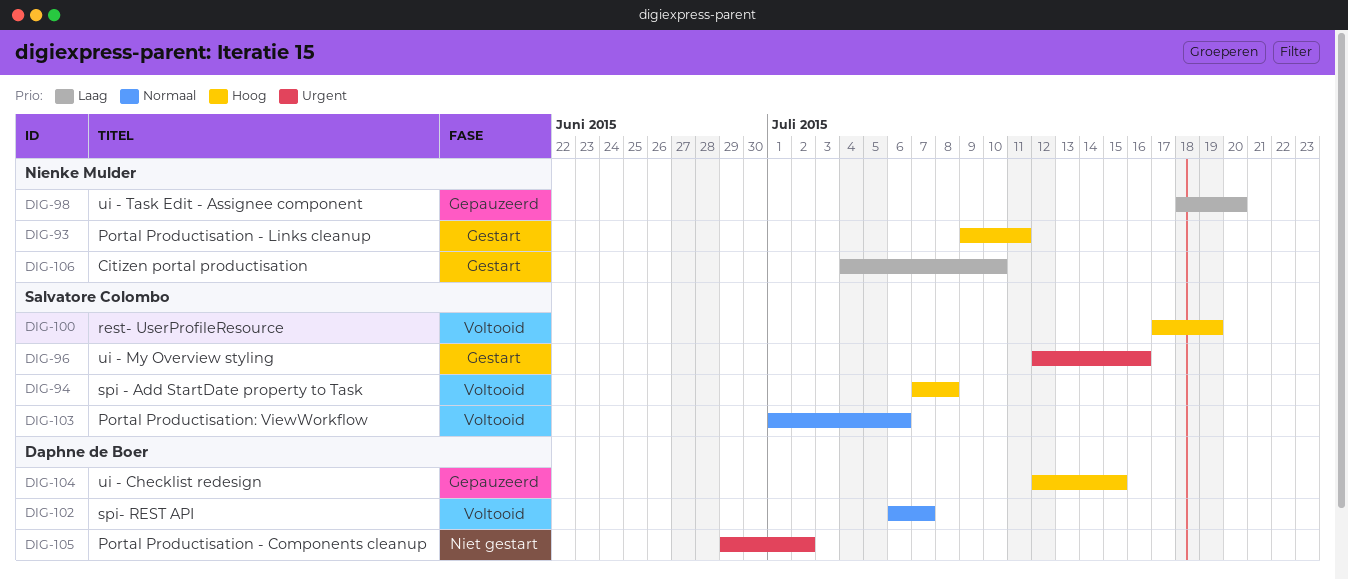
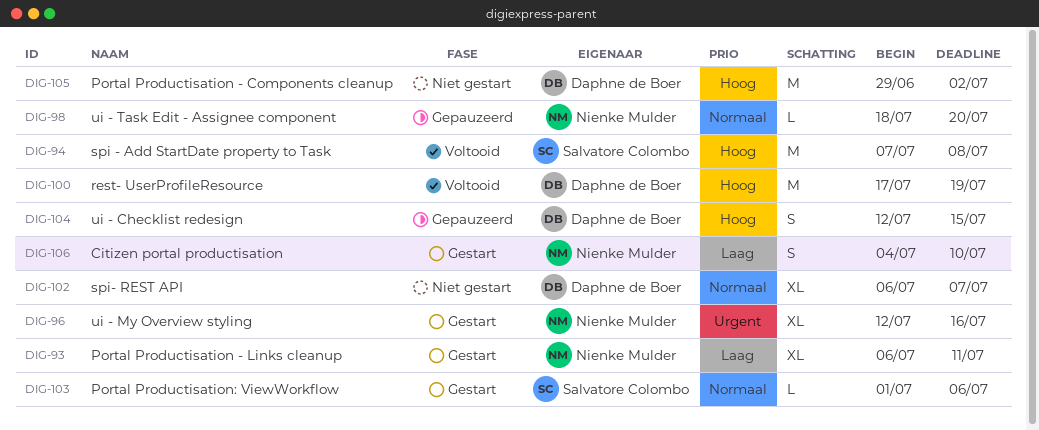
DIG-93, priority: Hoog -> Laag
DIG-93, start: Jul 9 -> Jul 6
DIG-96, owner: Salvatore Colombo -> Nienke Mulder
DIG-98, priority: Laag -> Normaal
DIG-100, owner: Salvatore Colombo -> Daphne de Boer
DIG-102, status: Voltooid -> Niet gestart
DIG-103, status: Voltooid -> Gestart
DIG-105, priority: Urgent -> Hoog

